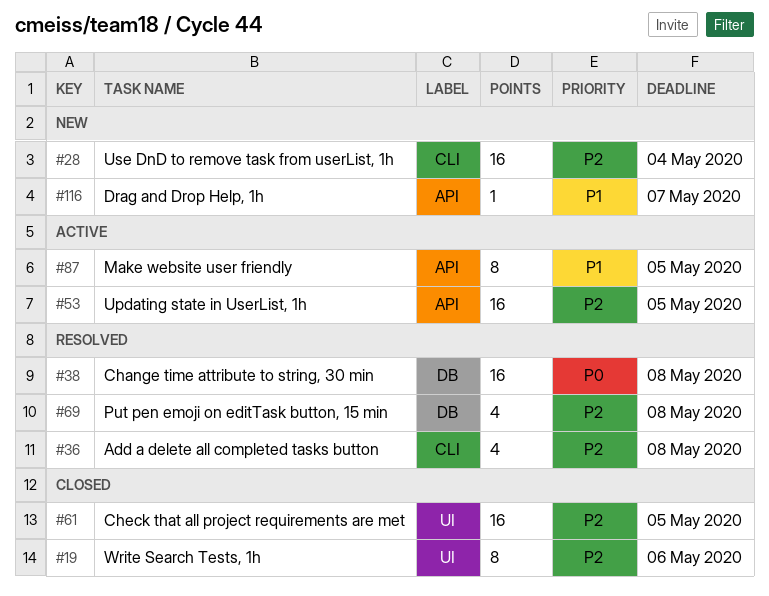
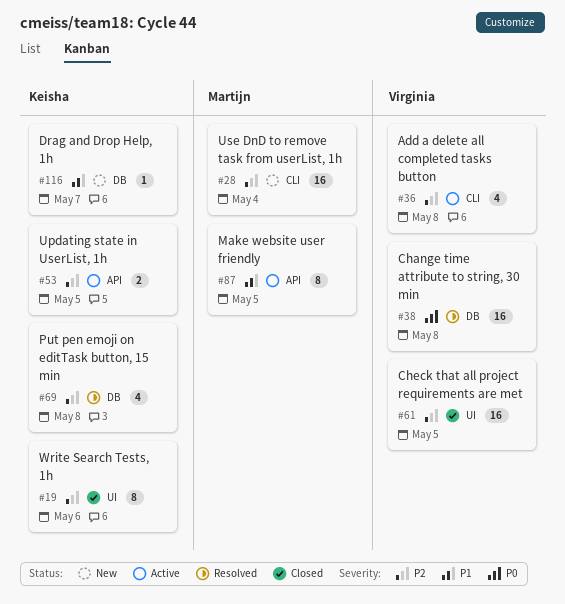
#36, status: Resolved -> Active
#53, estimate: 16 -> 2
#116, label: API -> DB

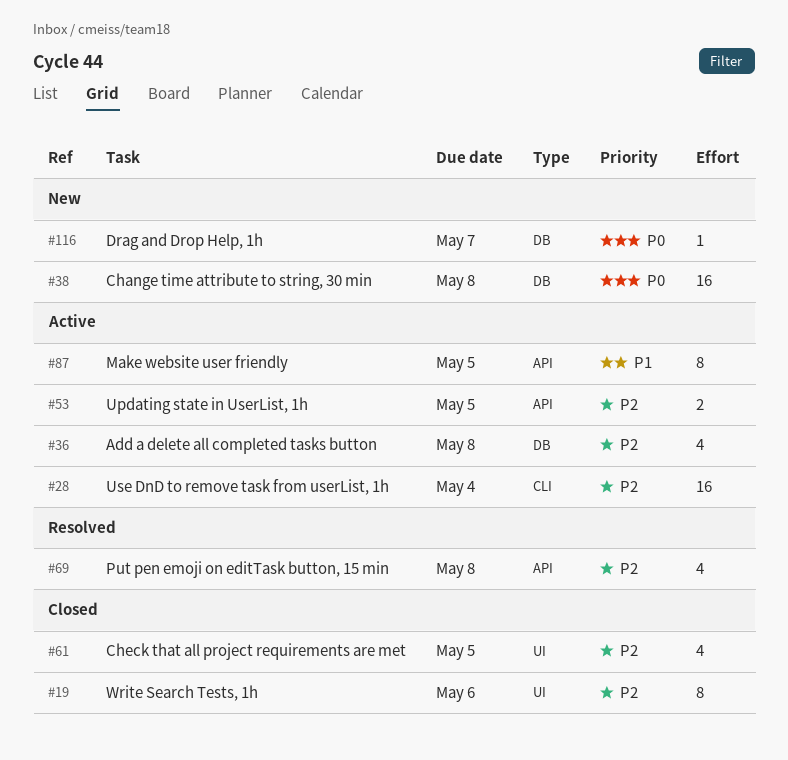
#28, status: New -> Active
#36, label: CLI -> DB
#38, status: Resolved -> New
#61, estimate: 16 -> 4
#69, label: DB -> API
#116, priority: P1 -> P0

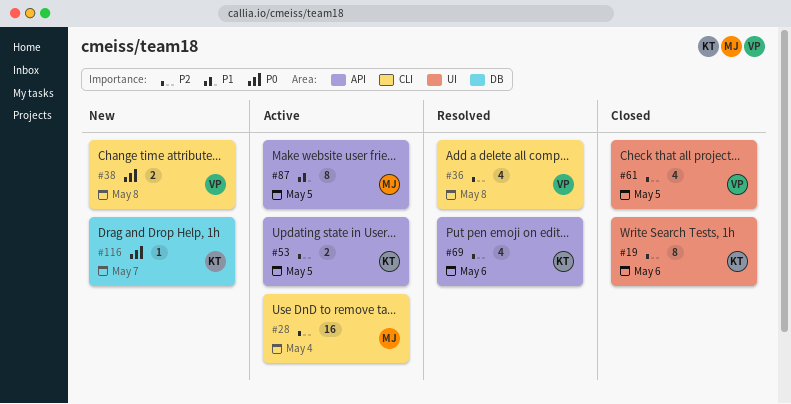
#36, status: Active -> Resolved
#36, label: DB -> CLI
#38, label: DB -> CLI
#38, estimate: 16 -> 2
#69, due: May 8 -> May 6

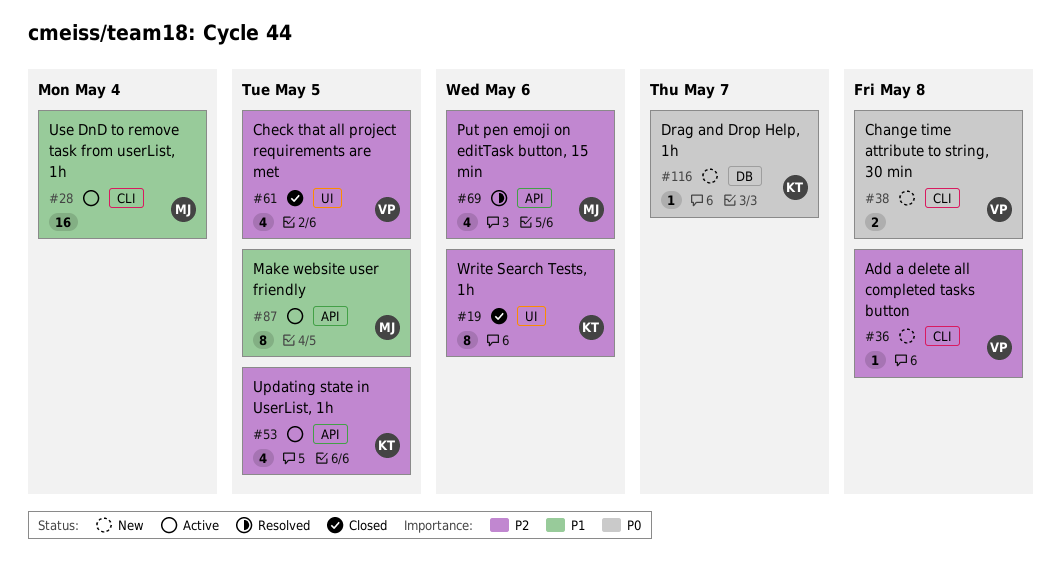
#28, priority: P2 -> P1
#36, status: Resolved -> New
#36, estimate: 4 -> 1
#53, estimate: 2 -> 4
#69, owner: KT -> MJ

